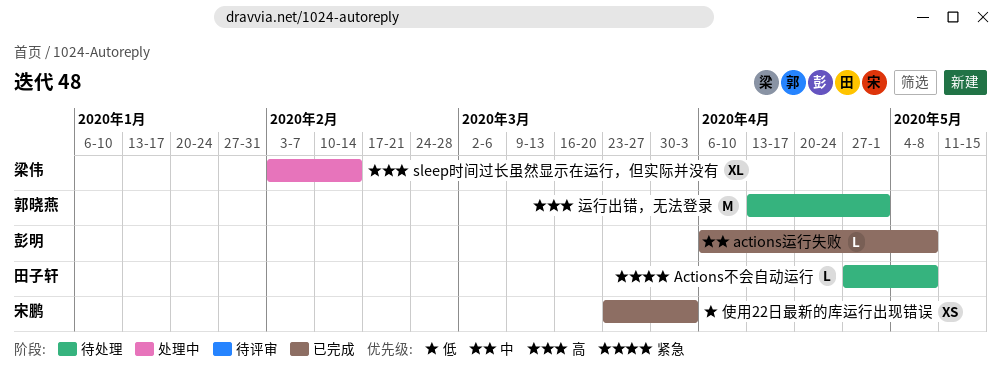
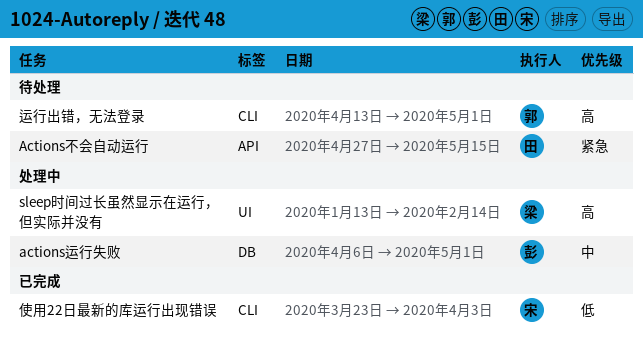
Actions不会自动运行, due: May 8 -> May 15
actions运行失败, status: 已完成 -> 处理中
actions运行失败, due: May 8 -> May 1
sleep时间过长虽然显示在运行，但实际并没有, start: Feb 3 -> Jan 13

